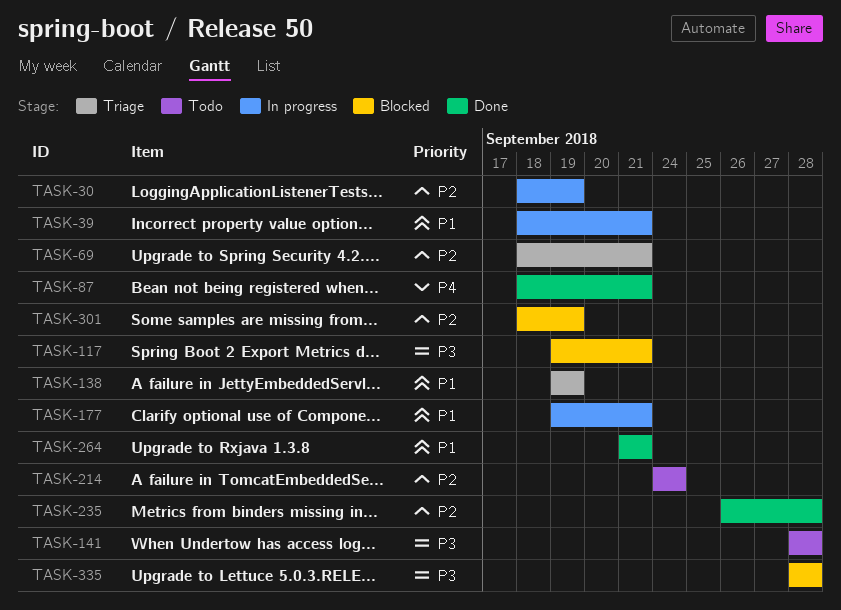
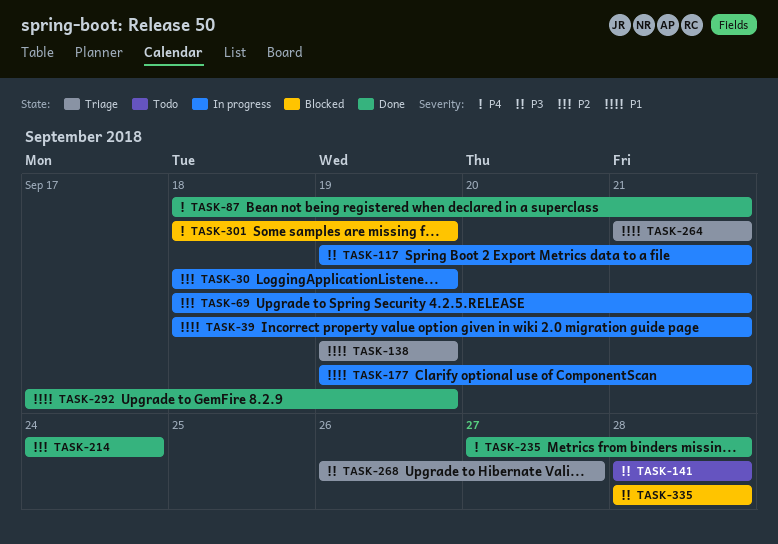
TASK-69, status: Triage -> In progress
TASK-117, status: Blocked -> In progress
TASK-214, status: Todo -> Done
TASK-235, priority: P2 -> P4
TASK-235, start: Sep 26 -> Sep 27
TASK-264, status: Done -> Triage
TASK-268: none -> present
TASK-292: none -> present
TASK-301, priority: P2 -> P4

